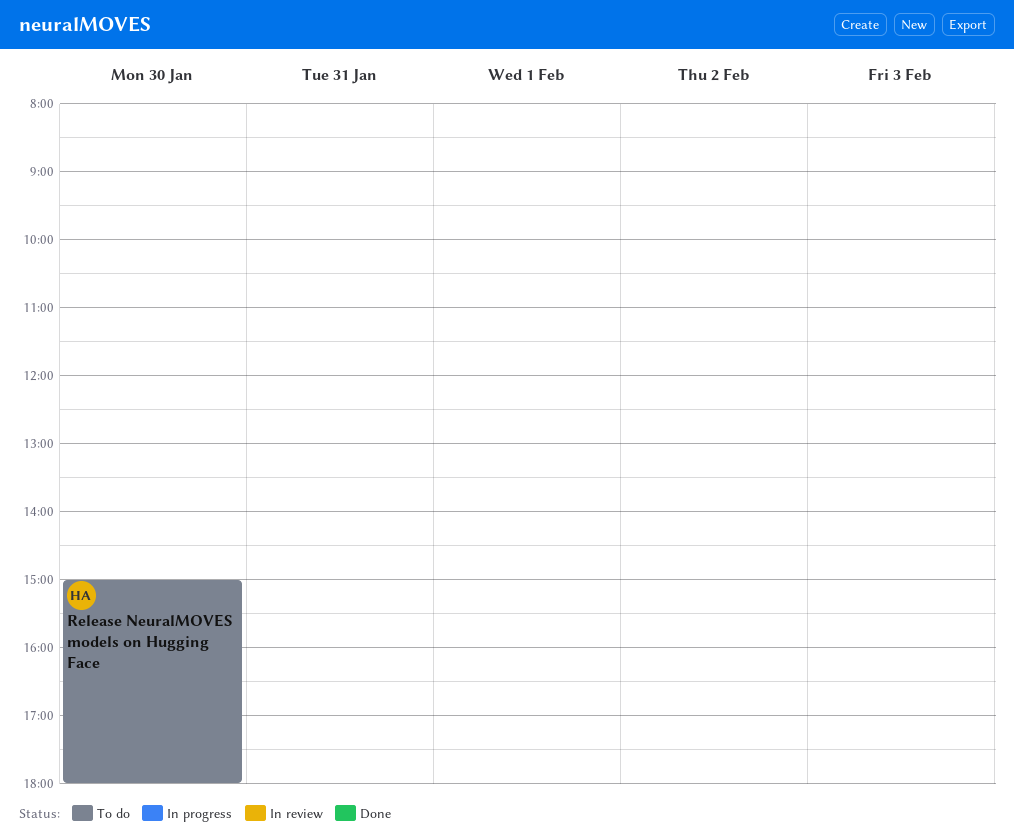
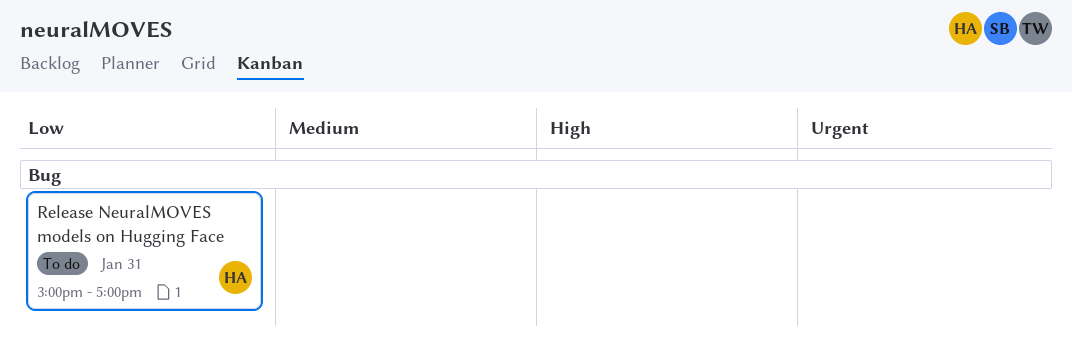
Release NeuralMOVES models on Hugging Face, day: Jan 30 -> Jan 31
Release NeuralMOVES models on Hugging Face, ends: 18:00 -> 17:00

